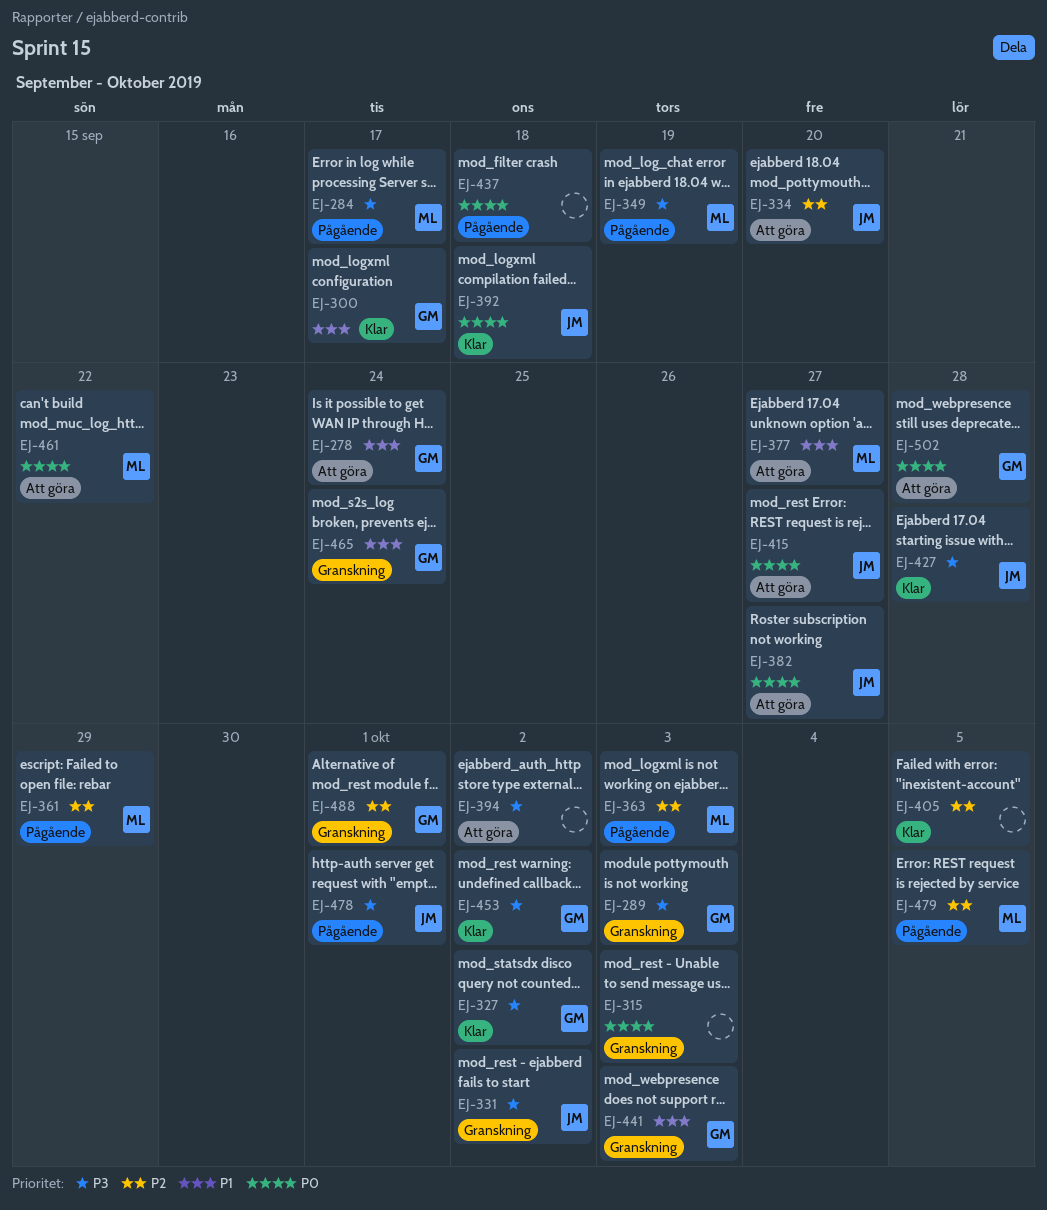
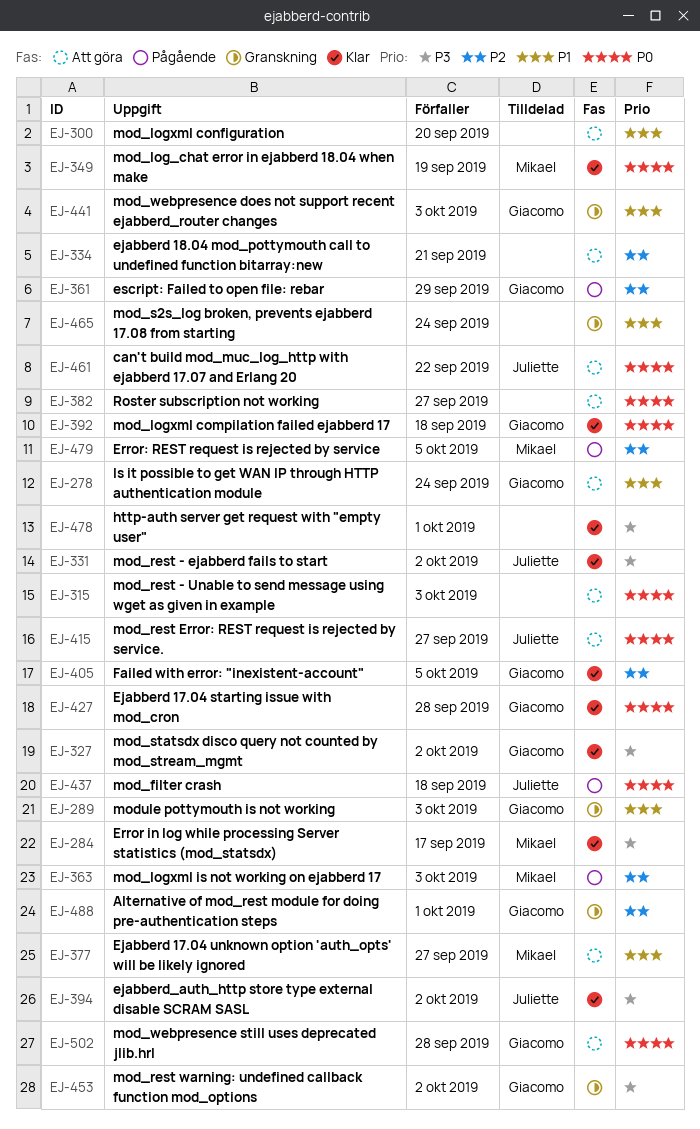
EJ-284, status: Pågående -> Klar
EJ-289, priority: P3 -> P1
EJ-300, status: Klar -> Att göra
EJ-300, owner: Giacomo -> none
EJ-300, due: Sep 17 -> Sep 20
EJ-315, status: Granskning -> Att göra
EJ-331, status: Granskning -> Klar
EJ-334, owner: Juliette -> none
EJ-334, due: Sep 20 -> Sep 21
EJ-349, status: Pågående -> Klar
EJ-349, priority: P3 -> P0
EJ-361, owner: Mikael -> Giacomo
EJ-382, owner: Juliette -> none
EJ-392, owner: Juliette -> Giacomo
EJ-394, status: Att göra -> Klar
EJ-394, owner: none -> Juliette
EJ-405, owner: none -> Giacomo
EJ-427, owner: Juliette -> Giacomo
EJ-427, priority: P3 -> P0
EJ-437, owner: none -> Juliette
EJ-453, status: Klar -> Granskning
EJ-461, owner: Mikael -> Juliette
EJ-465, owner: Giacomo -> none
EJ-478, status: Pågående -> Klar
EJ-478, owner: Juliette -> none

